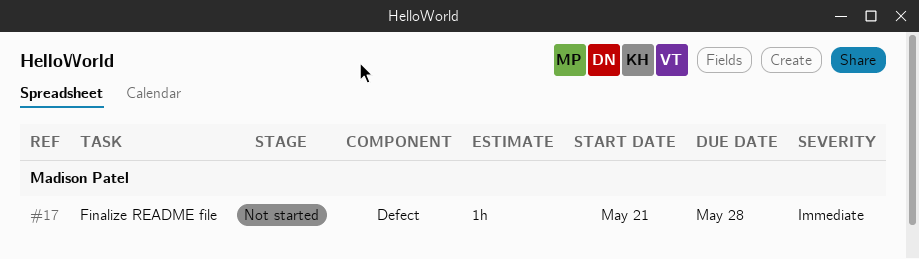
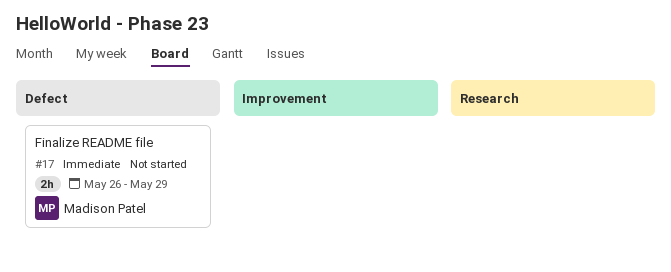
#17, estimate: 1h -> 2h
#17, start: May 21 -> May 26
#17, due: May 28 -> May 29

